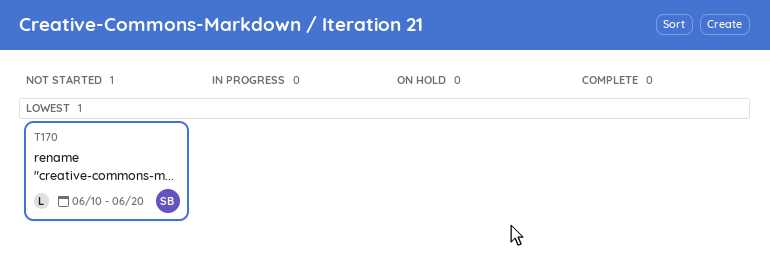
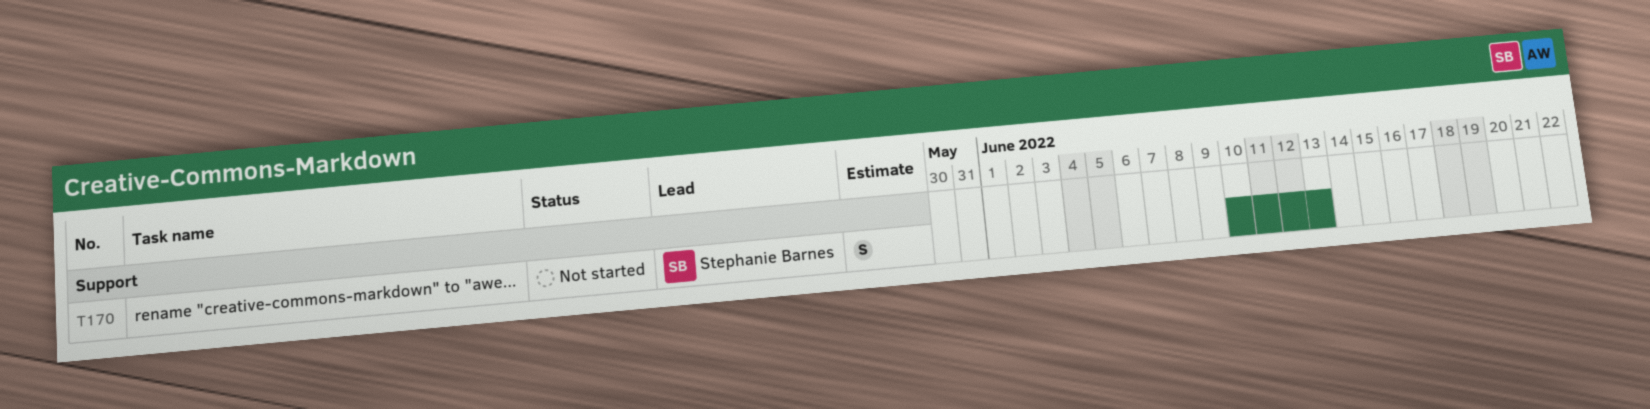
T170, estimate: L -> S
T170, due: Jun 20 -> Jun 13

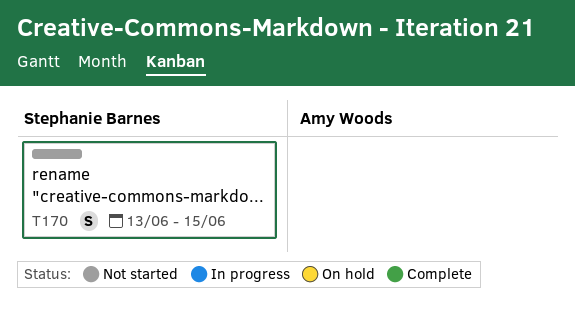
T170, start: Jun 10 -> Jun 13
T170, due: Jun 13 -> Jun 15

